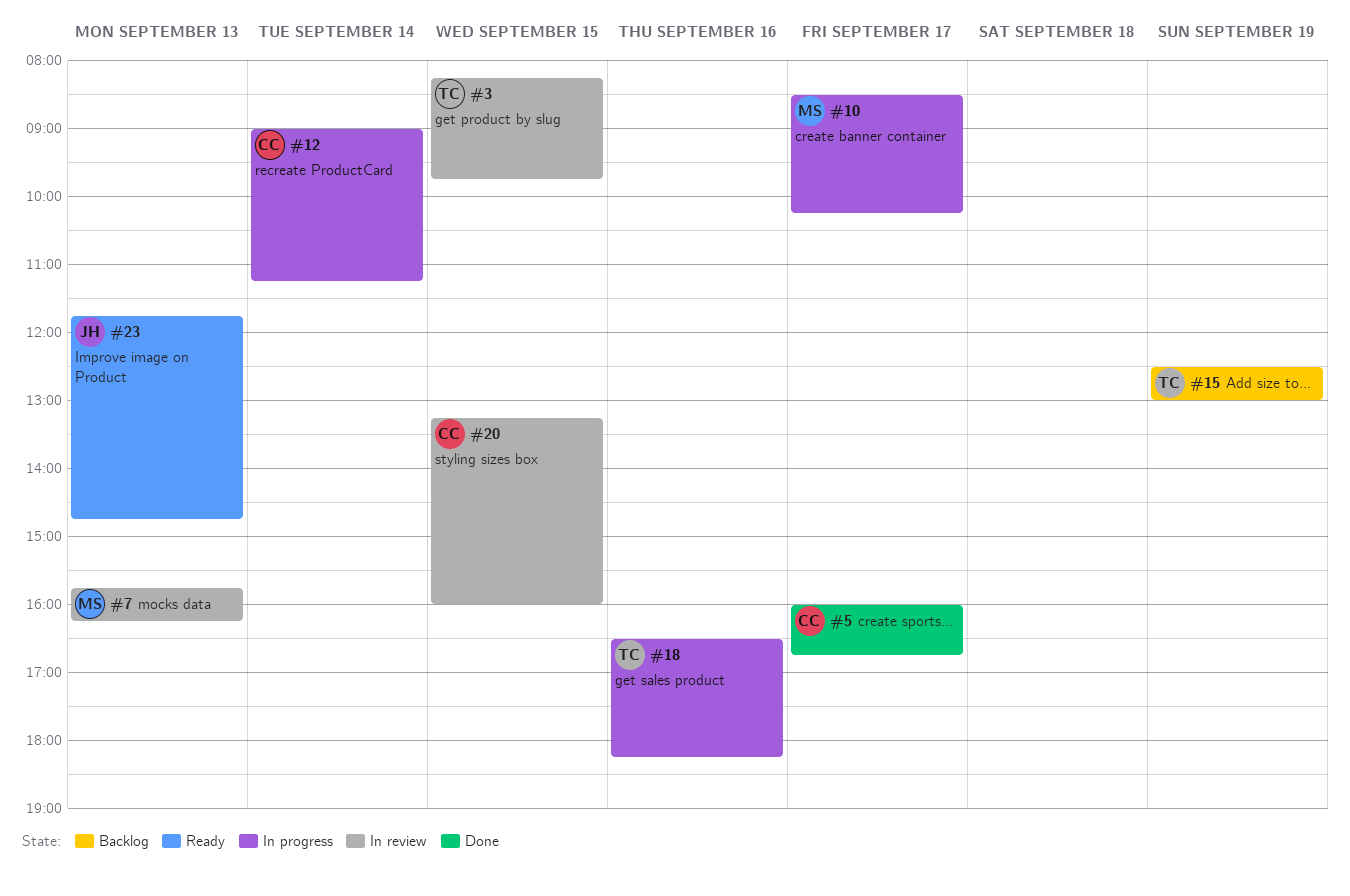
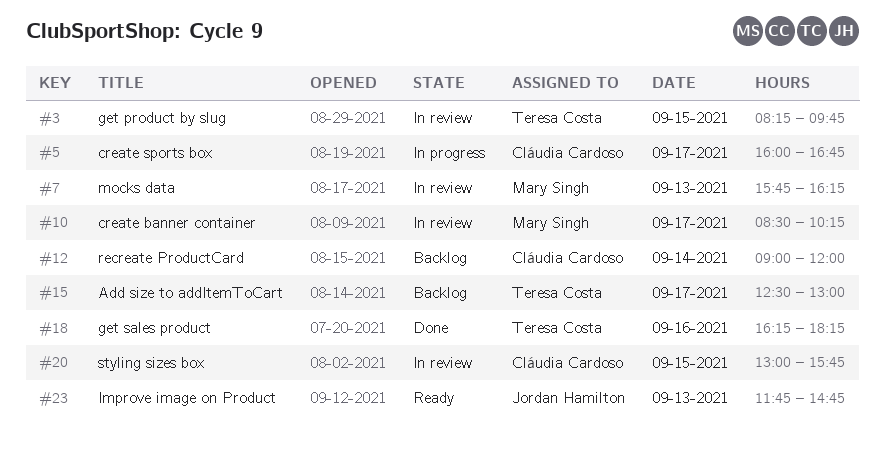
#5, status: Done -> In progress
#10, status: In progress -> In review
#12, status: In progress -> Backlog
#12, ends: 11:15 -> 12:00
#15, day: Sep 19 -> Sep 17
#18, status: In progress -> Done
#18, begins: 16:30 -> 16:15
#20, begins: 13:15 -> 13:00
#20, ends: 16:00 -> 15:45

